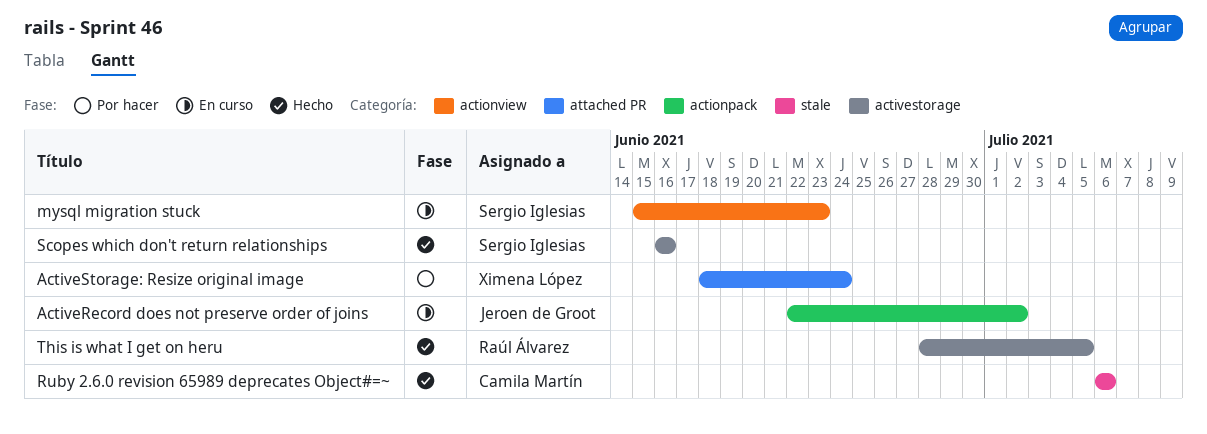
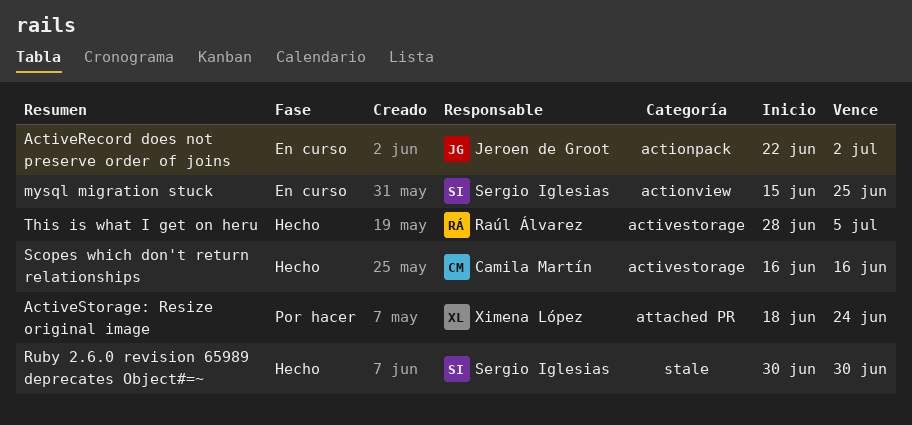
mysql migration stuck, due: Jun 23 -> Jun 25
Ruby 2.6.0 revision 65989 deprecates Object#=~, owner: Camila Martín -> Sergio Iglesias
Ruby 2.6.0 revision 65989 deprecates Object#=~, start: Jul 6 -> Jun 30
Ruby 2.6.0 revision 65989 deprecates Object#=~, due: Jul 6 -> Jun 30
Scopes which don't return relationships, owner: Sergio Iglesias -> Camila Martín

